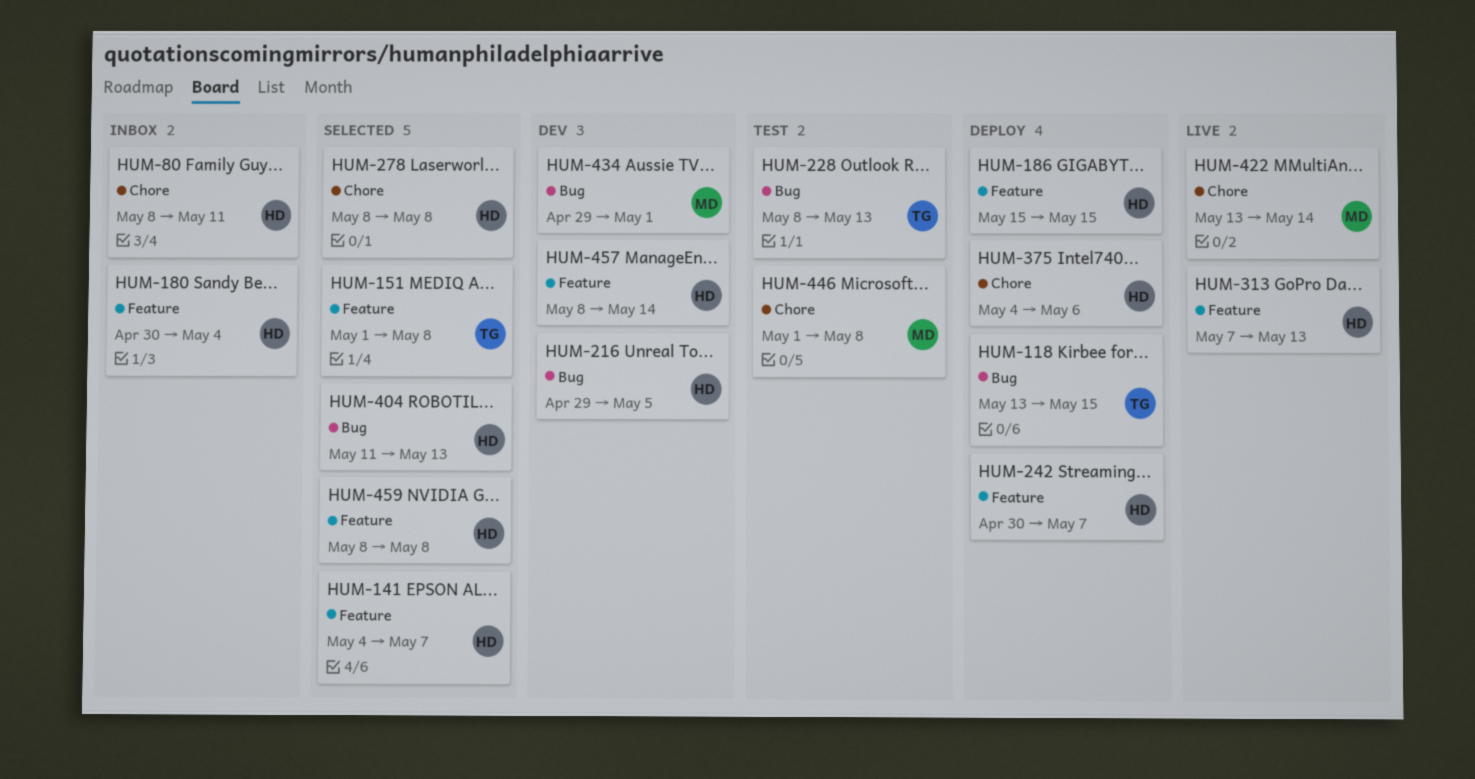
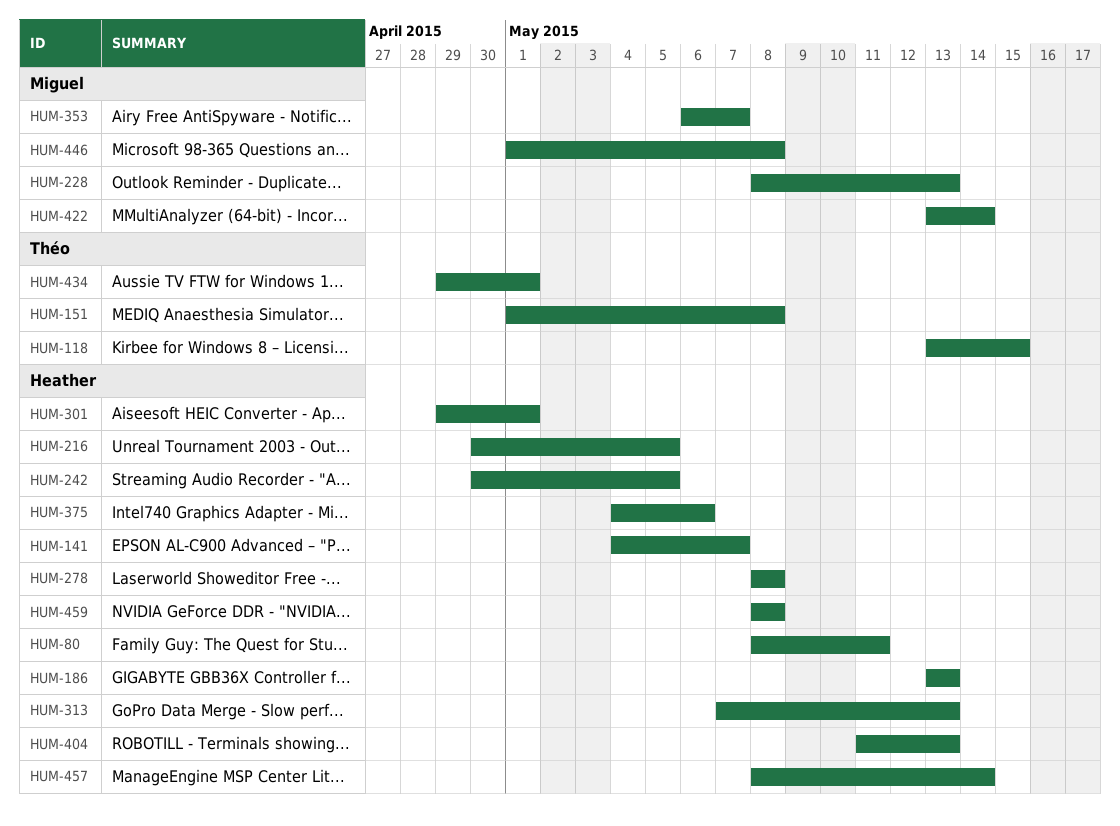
HUM-180: present -> none
HUM-186, start: May 15 -> May 13
HUM-186, due: May 15 -> May 13
HUM-216, start: Apr 29 -> Apr 30
HUM-228, owner: Théo -> Miguel
HUM-242, due: May 7 -> May 5
HUM-301: none -> present
HUM-353: none -> present
HUM-434, owner: Miguel -> Théo

